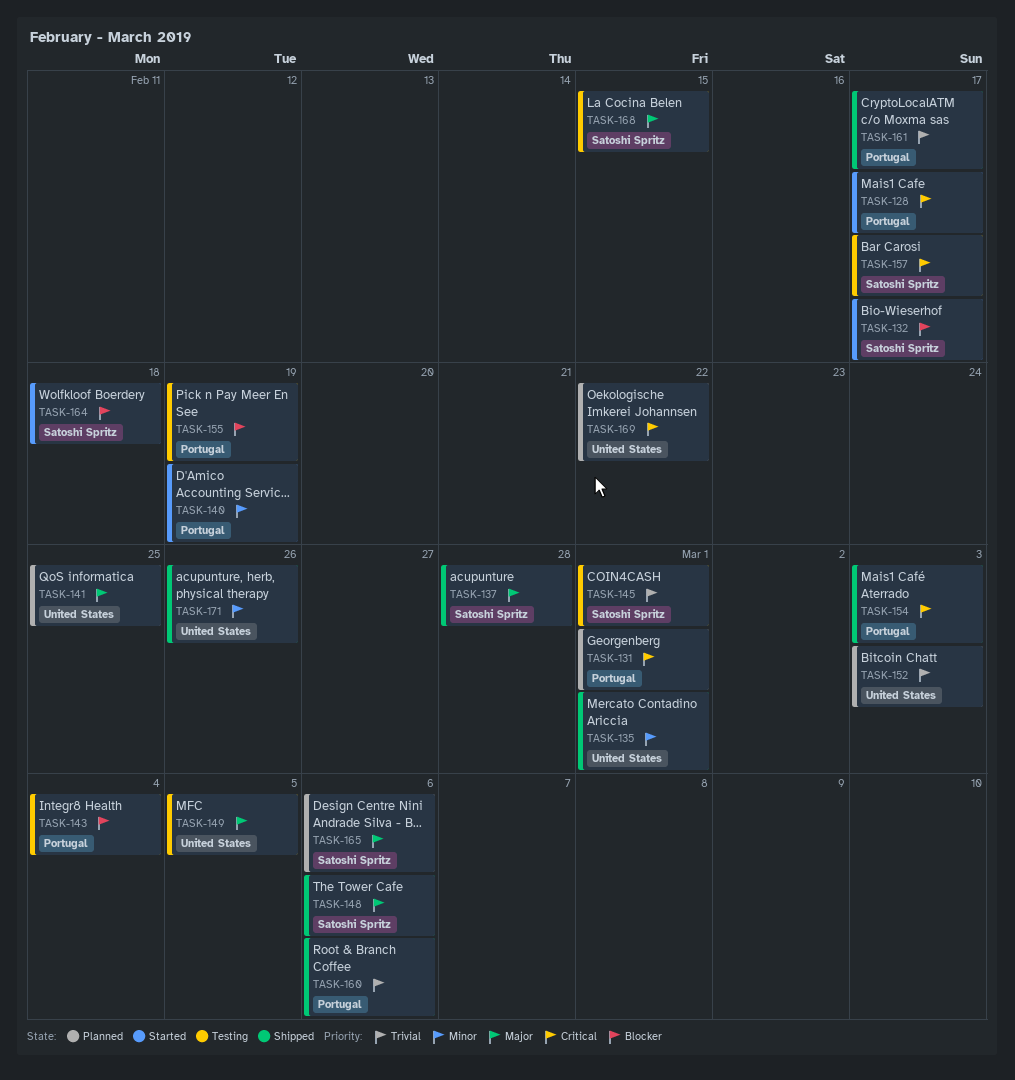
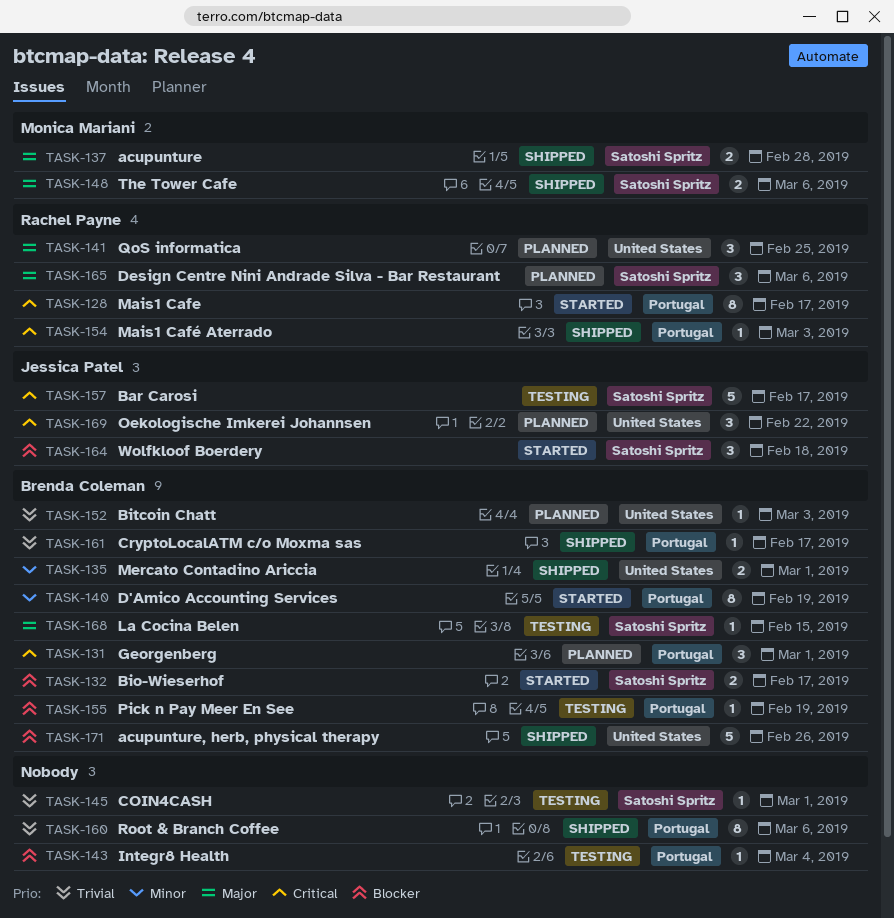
TASK-149: present -> none
TASK-171, priority: Minor -> Blocker

